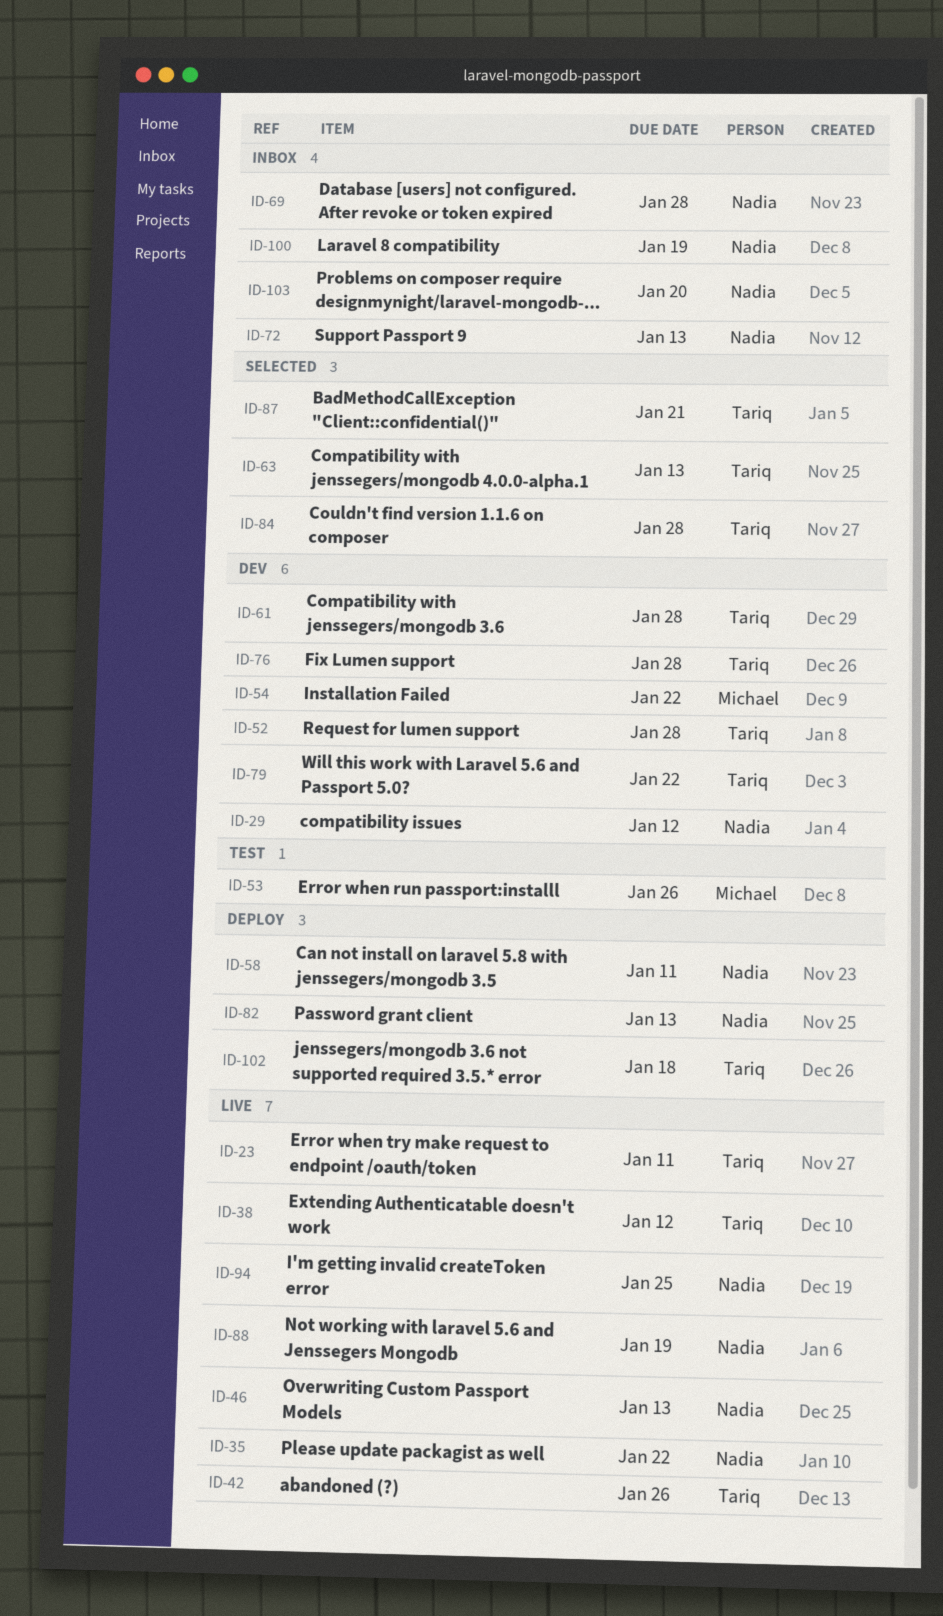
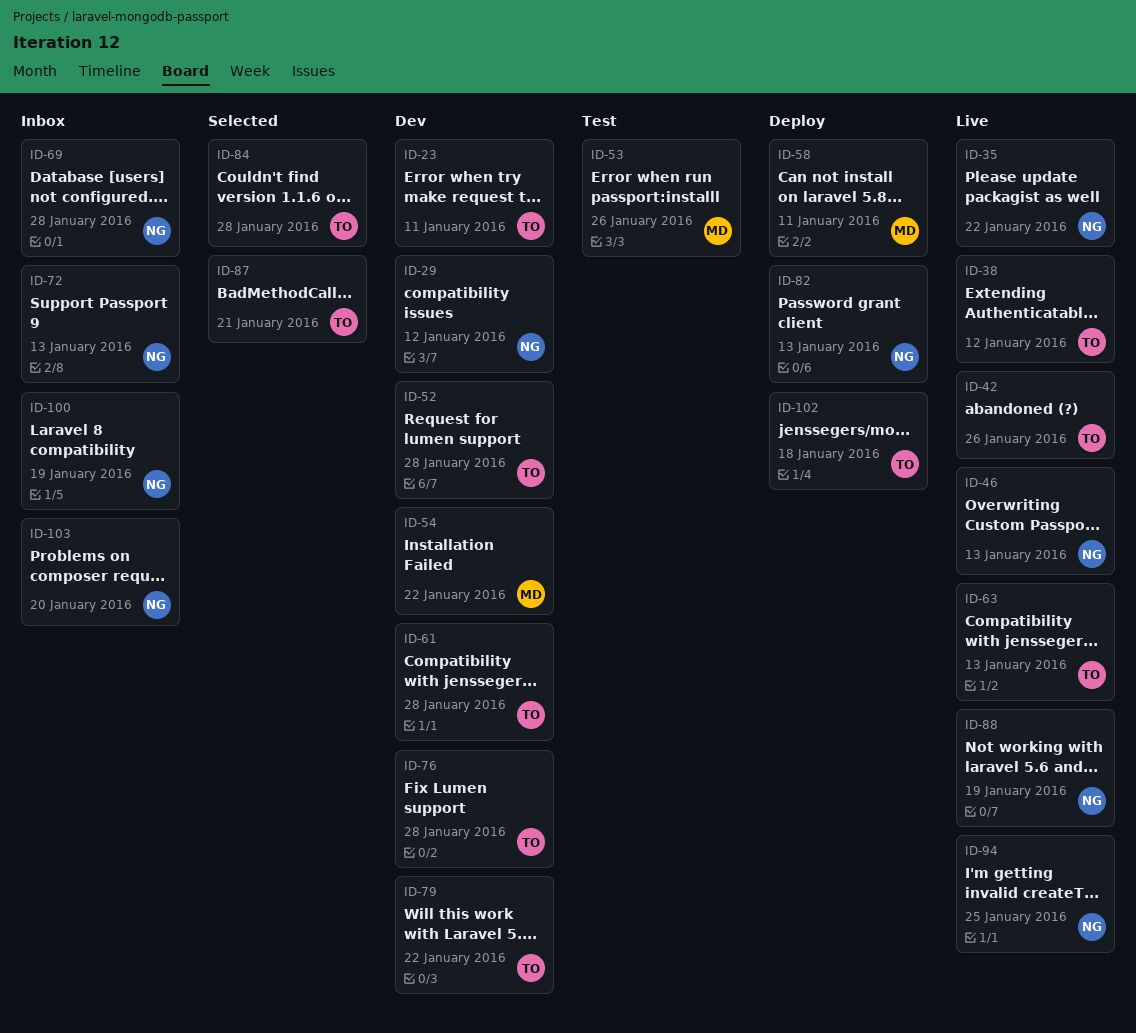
ID-23, status: Live -> Dev
ID-58, owner: Nadia -> Michael
ID-63, status: Selected -> Live

